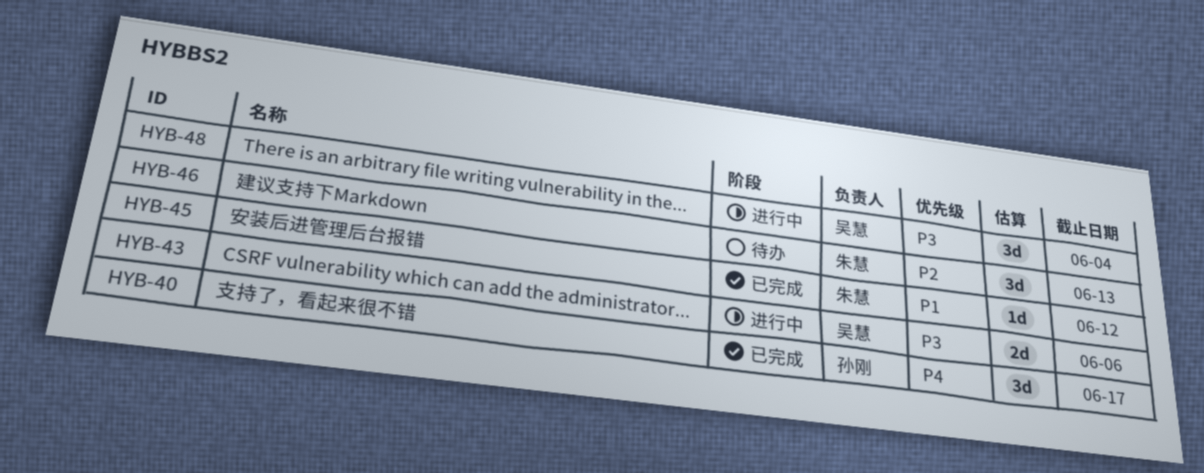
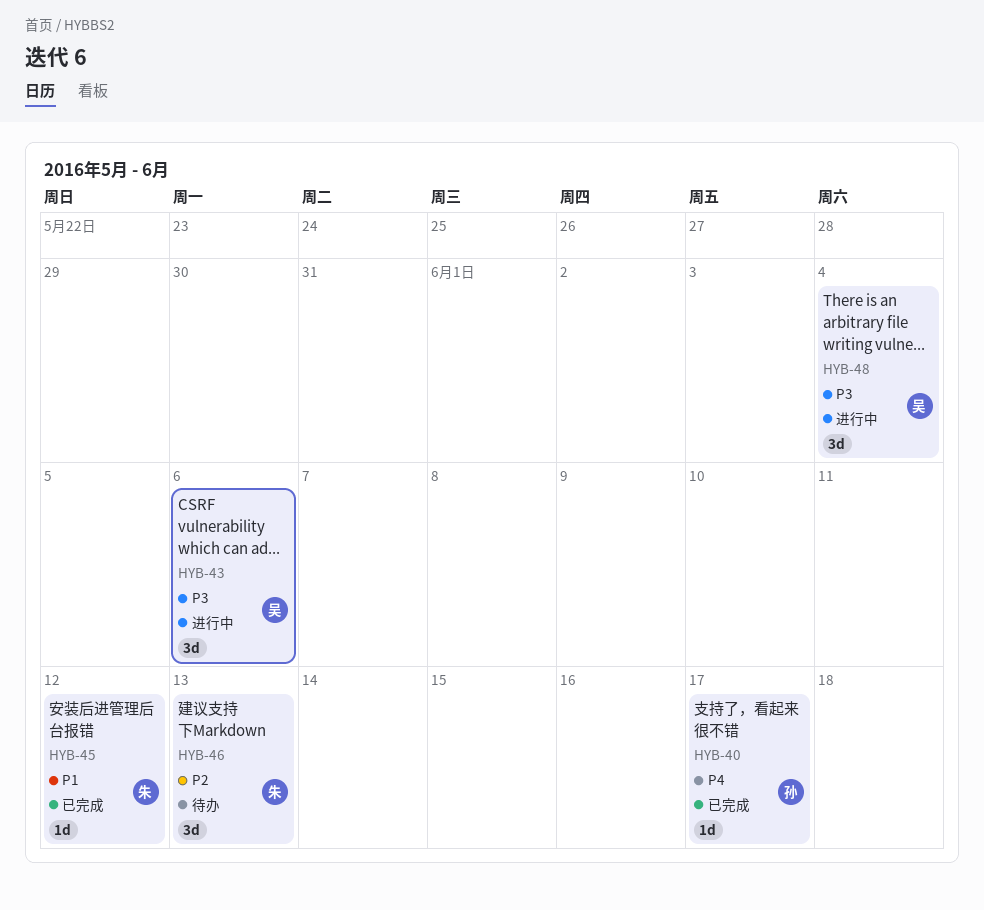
HYB-40, estimate: 3d -> 1d
HYB-43, estimate: 2d -> 3d

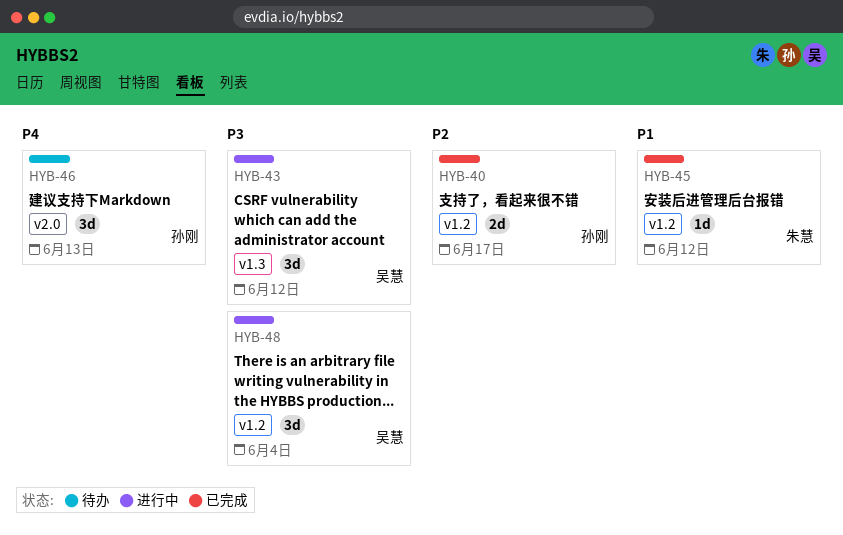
HYB-40, priority: P4 -> P2
HYB-40, estimate: 1d -> 2d
HYB-43, due: Jun 6 -> Jun 12
HYB-46, owner: 朱慧 -> 孙刚
HYB-46, priority: P2 -> P4

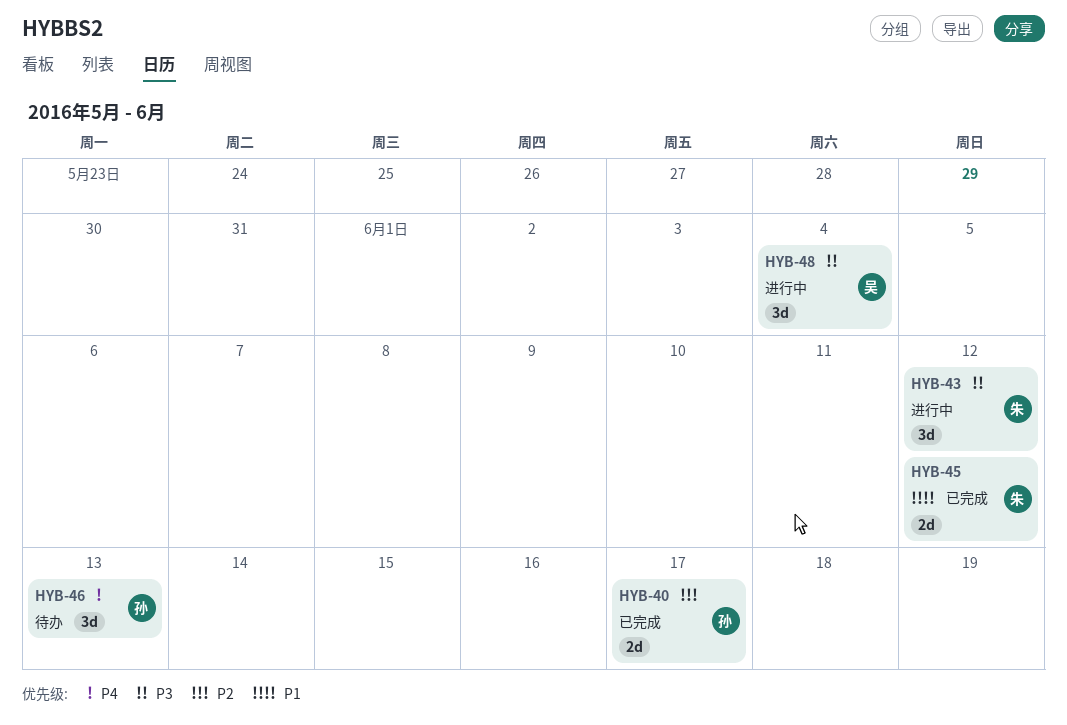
HYB-43, owner: 吴慧 -> 朱慧
HYB-45, estimate: 1d -> 2d

